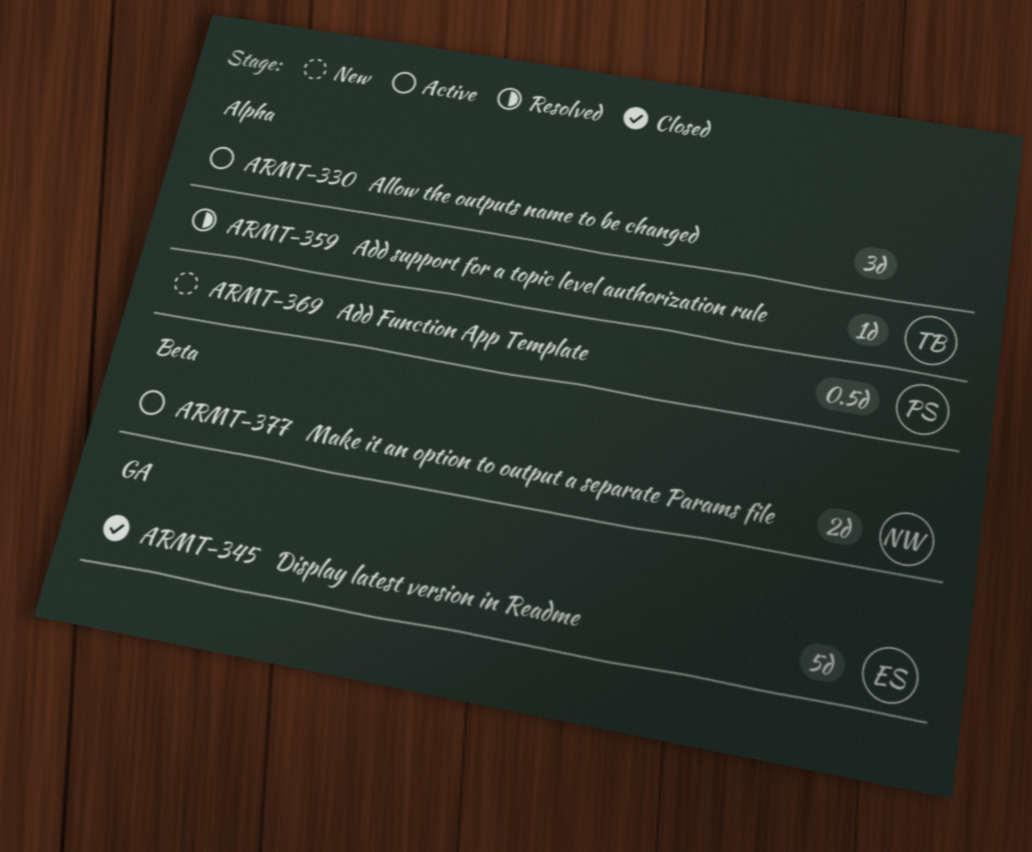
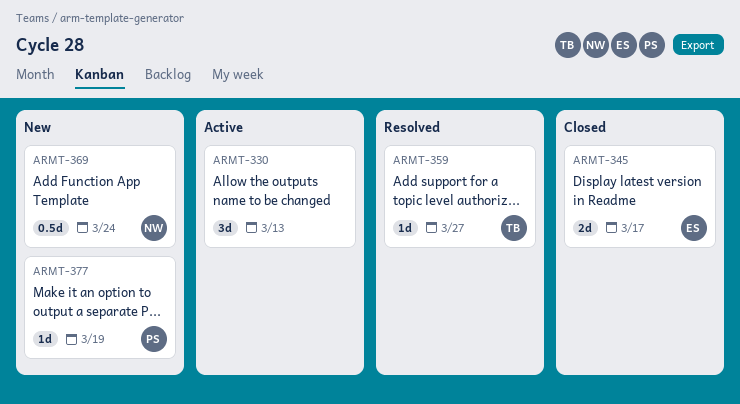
ARMT-345, estimate: 5d -> 2d
ARMT-369, owner: PS -> NW
ARMT-377, status: Active -> New
ARMT-377, owner: NW -> PS
ARMT-377, estimate: 2d -> 1d

